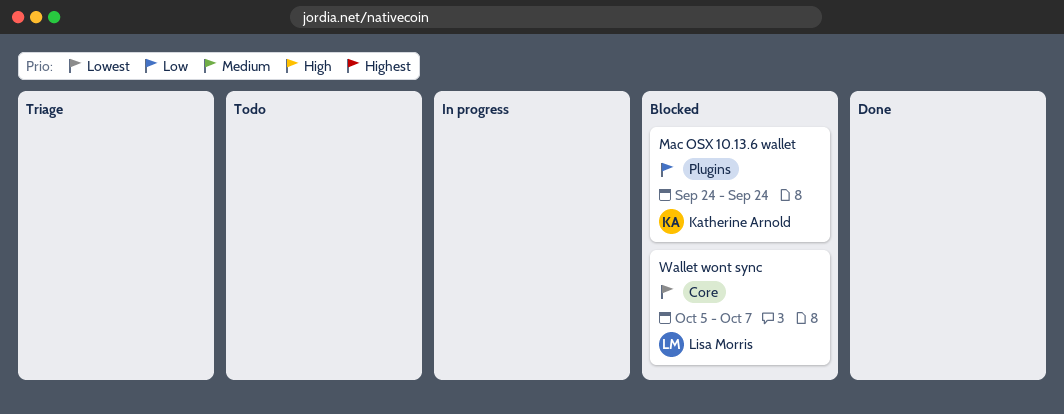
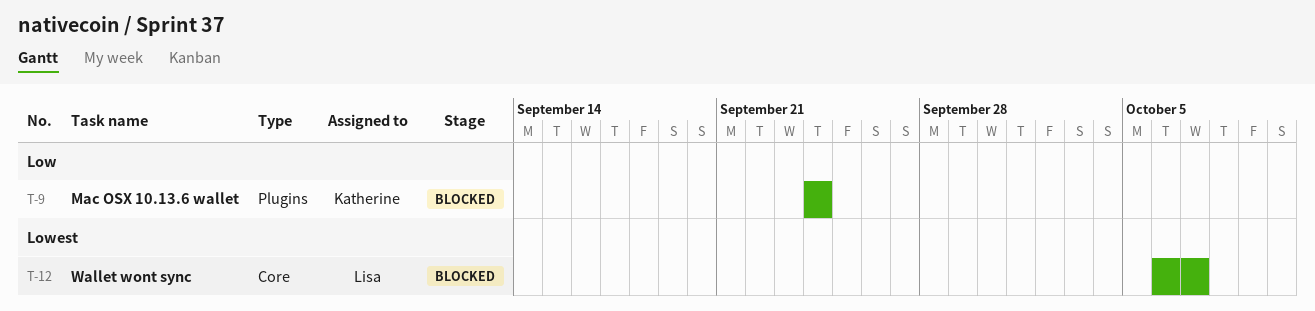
Wallet wont sync, start: Oct 5 -> Oct 6

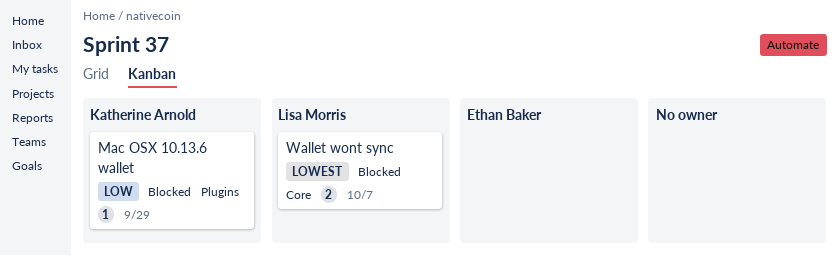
Mac OSX 10.13.6 wallet, due: Sep 24 -> Sep 29

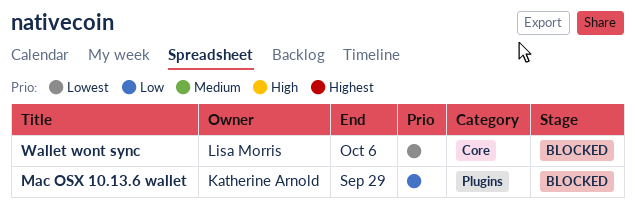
Wallet wont sync, due: Oct 7 -> Oct 6

